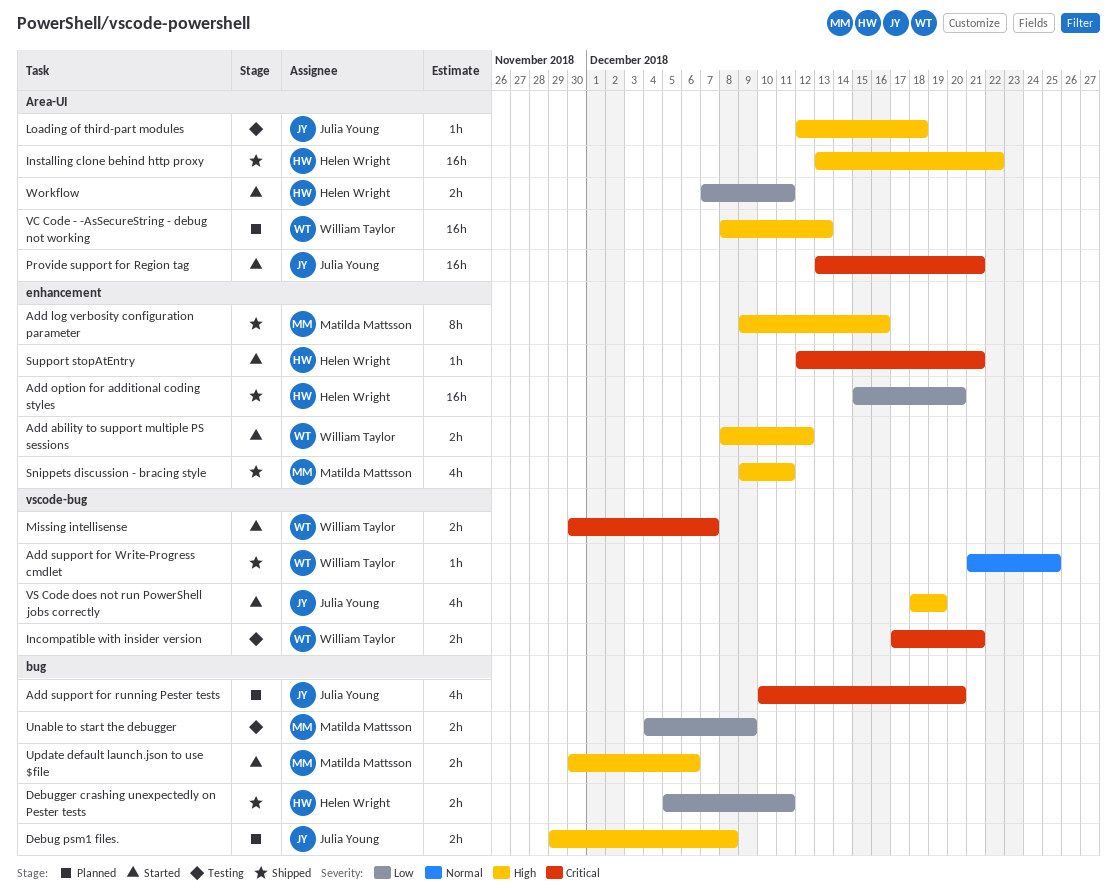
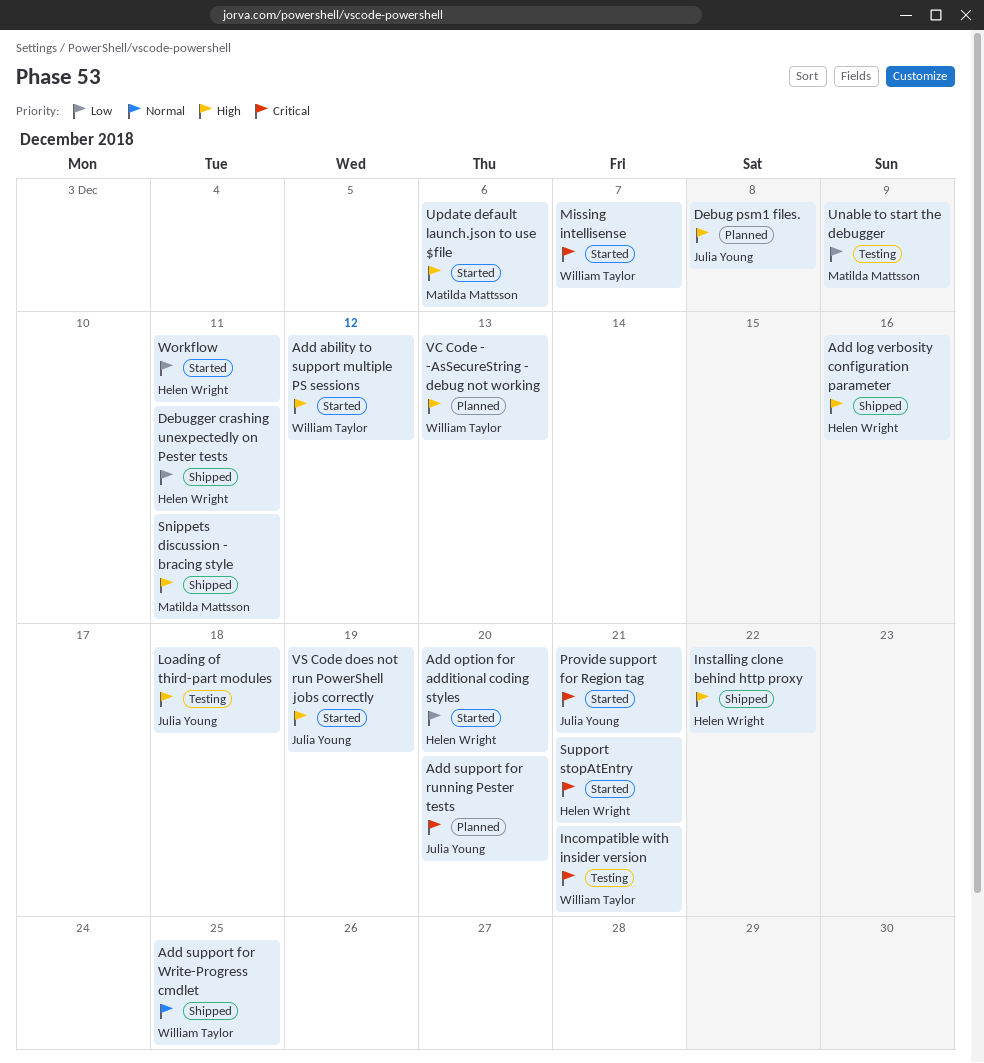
Add log verbosity configuration parameter, owner: Matilda Mattsson -> Helen Wright
Add option for additional coding styles, status: Shipped -> Started

